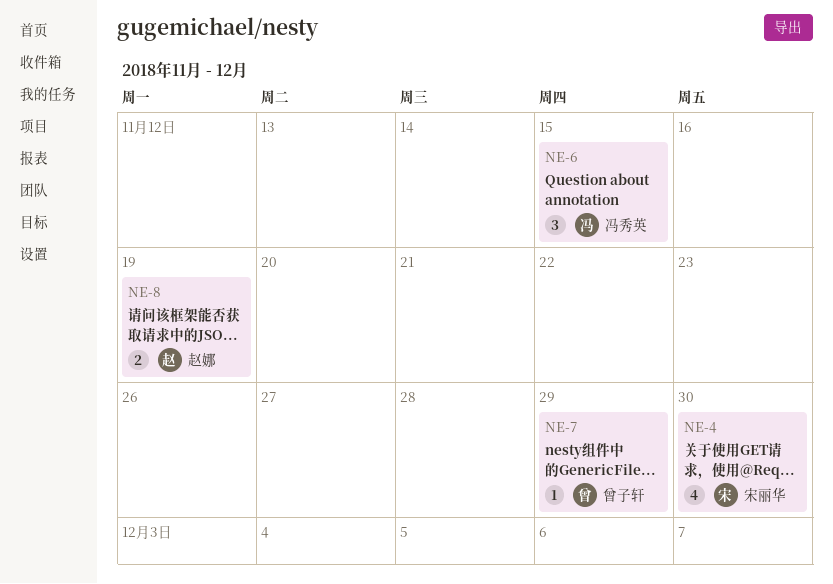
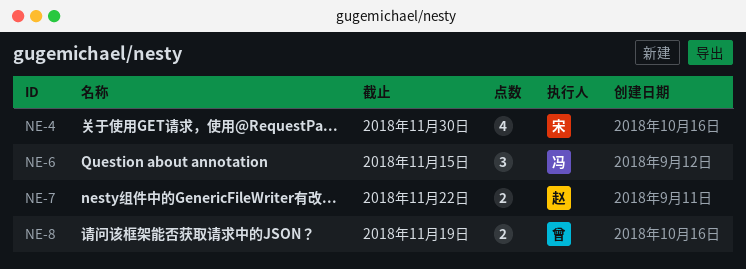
NE-7, owner: 曾子轩 -> 赵娜
NE-7, estimate: 1 -> 2
NE-7, due: Nov 29 -> Nov 22
NE-8, owner: 赵娜 -> 曾子轩

